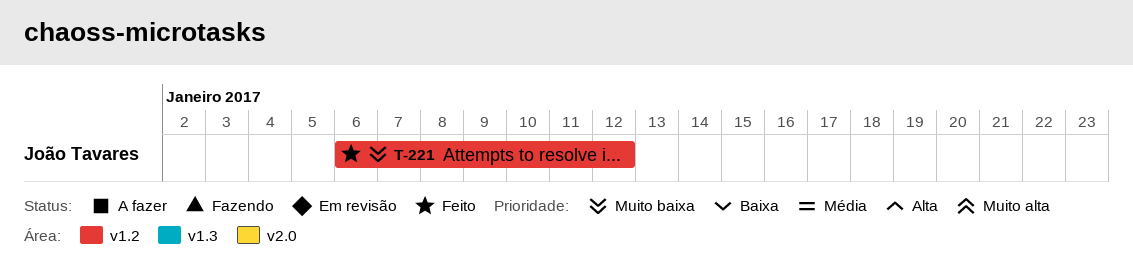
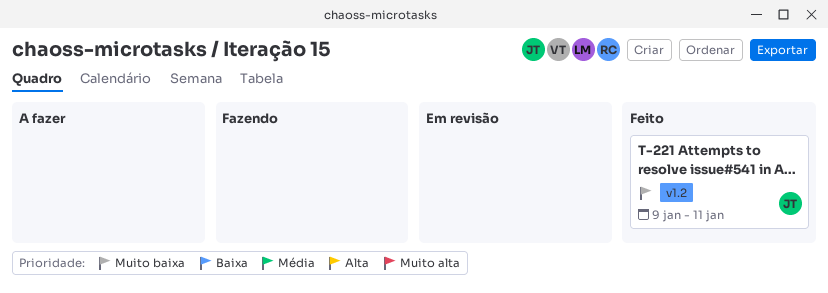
T-221, start: Jan 6 -> Jan 9
T-221, due: Jan 12 -> Jan 11

